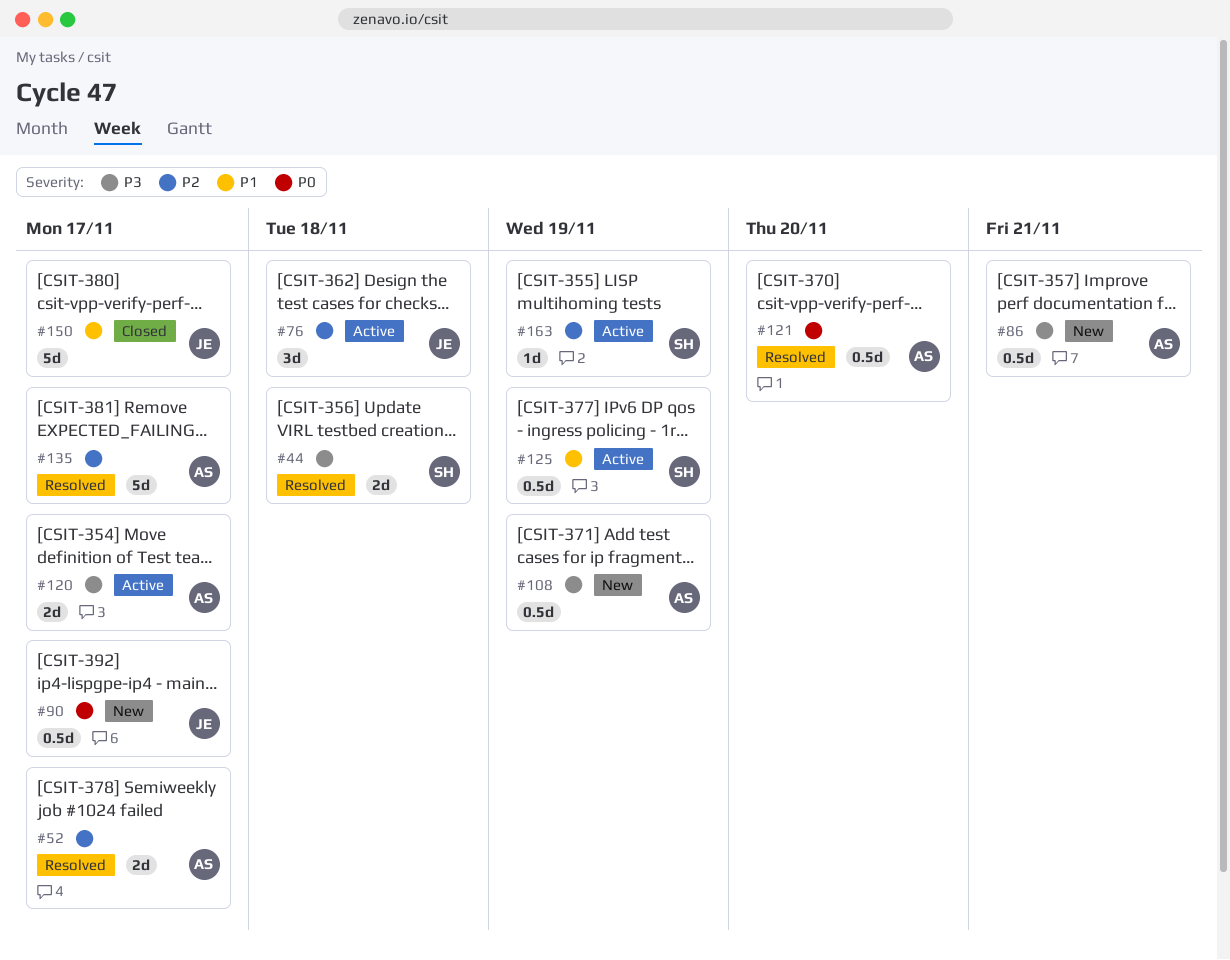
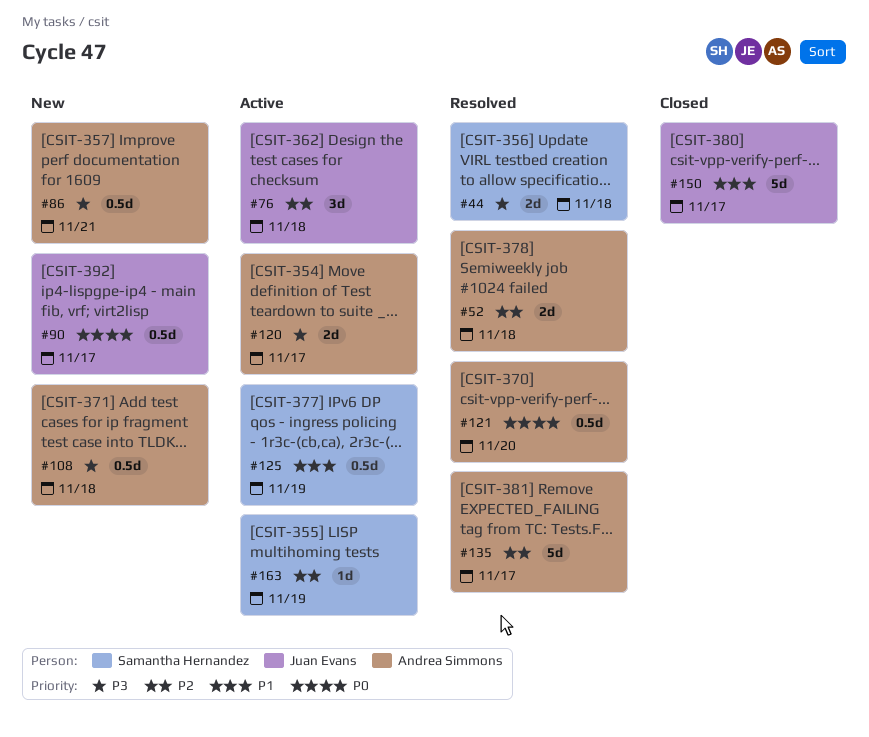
#52, due: Nov 17 -> Nov 18
#108, due: Nov 19 -> Nov 18

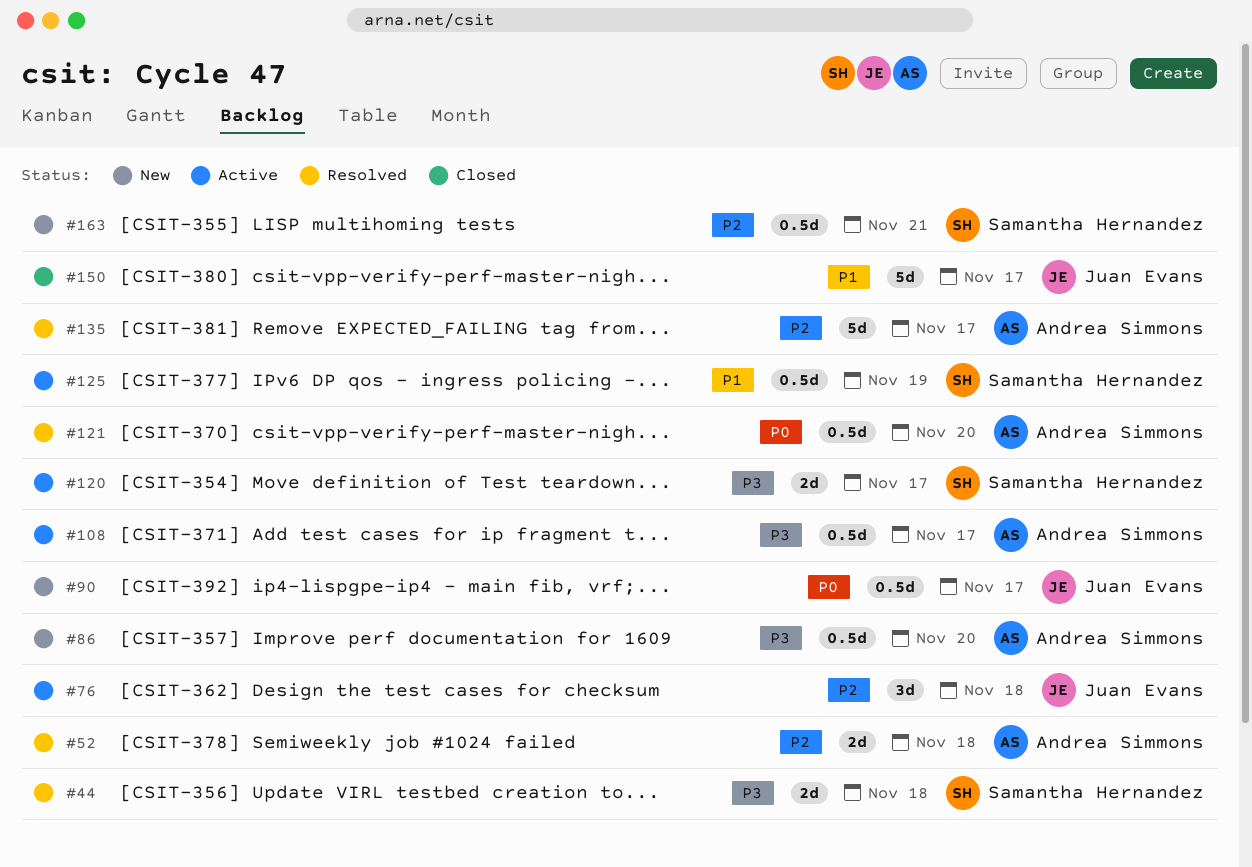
#86, due: Nov 21 -> Nov 20
#108, status: New -> Active
#108, due: Nov 18 -> Nov 17
#120, owner: Andrea Simmons -> Samantha Hernandez
#163, status: Active -> New
#163, estimate: 1d -> 0.5d
#163, due: Nov 19 -> Nov 21

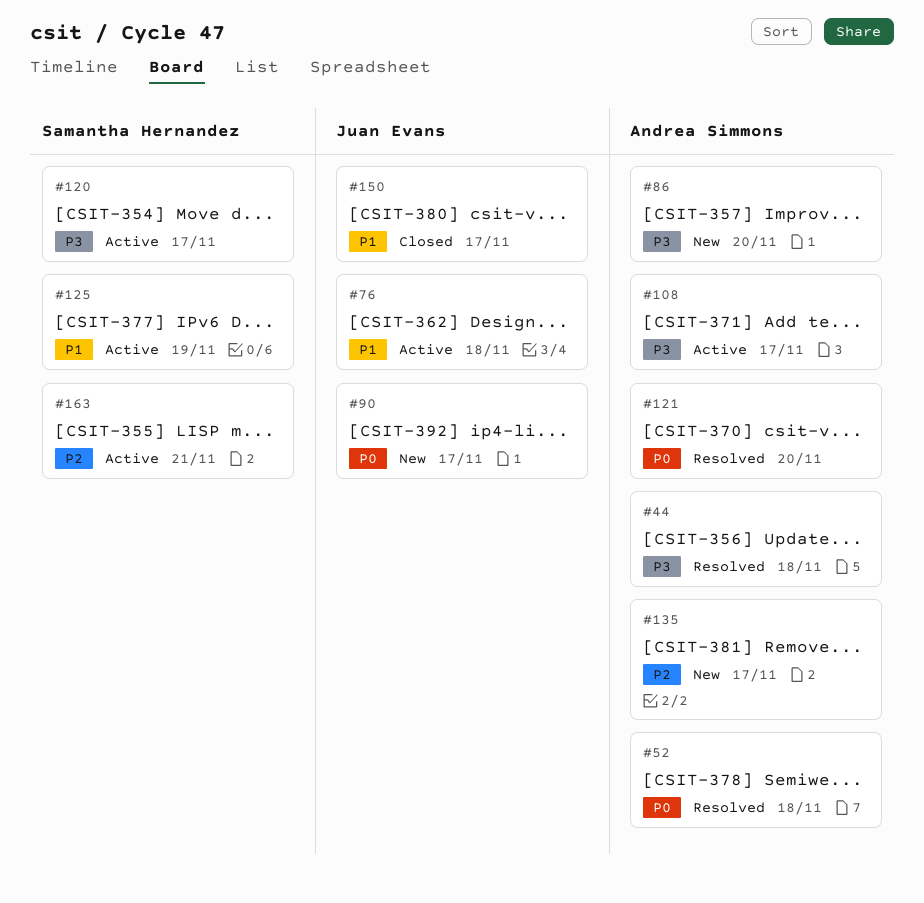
#44, owner: Samantha Hernandez -> Andrea Simmons
#52, priority: P2 -> P0
#76, priority: P2 -> P1
#135, status: Resolved -> New
#163, status: New -> Active

